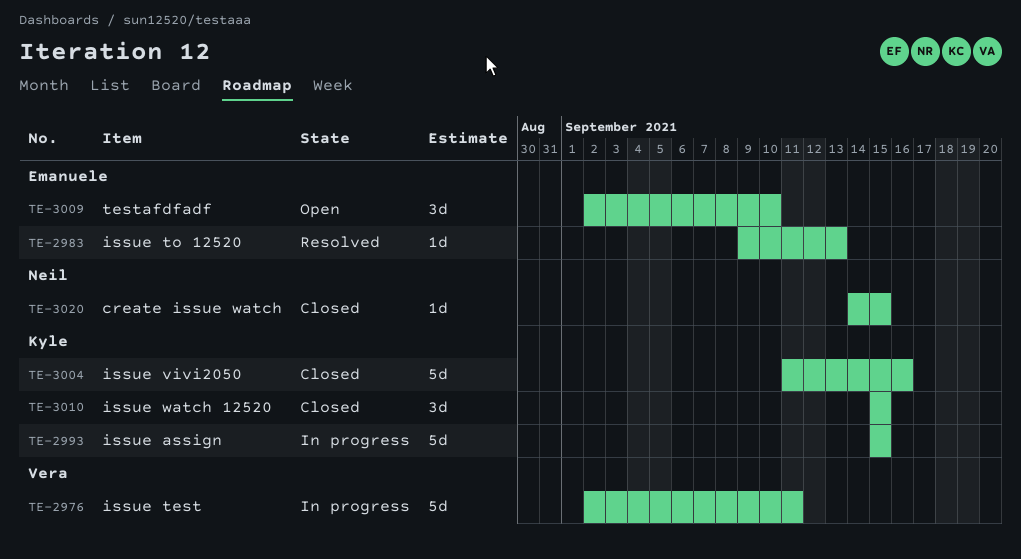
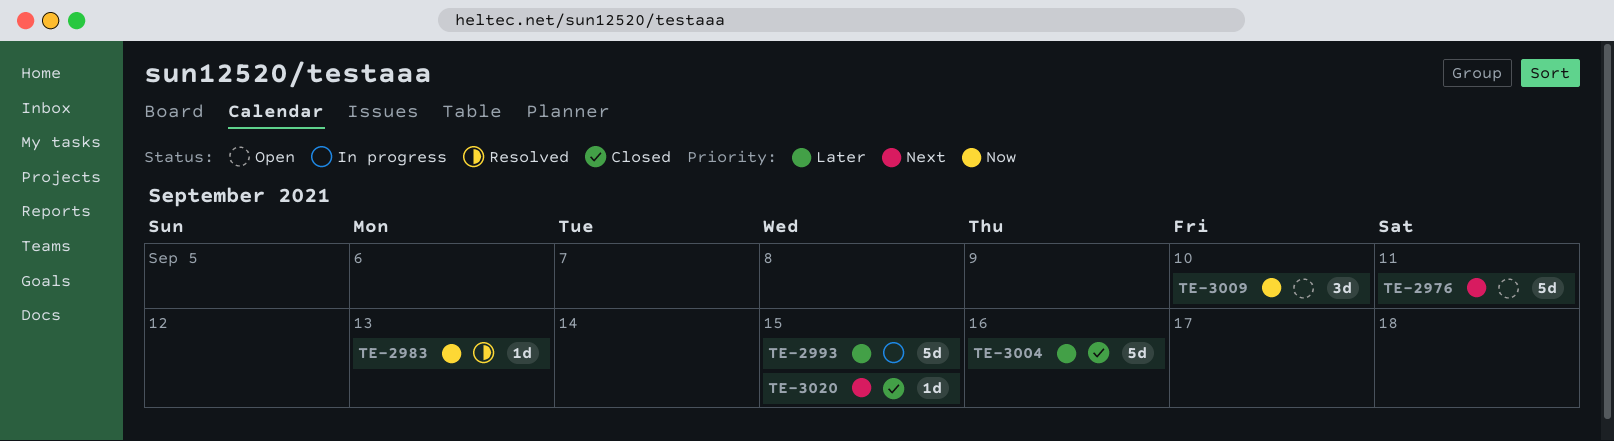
TE-2976, status: In progress -> Open
TE-3010: present -> none

